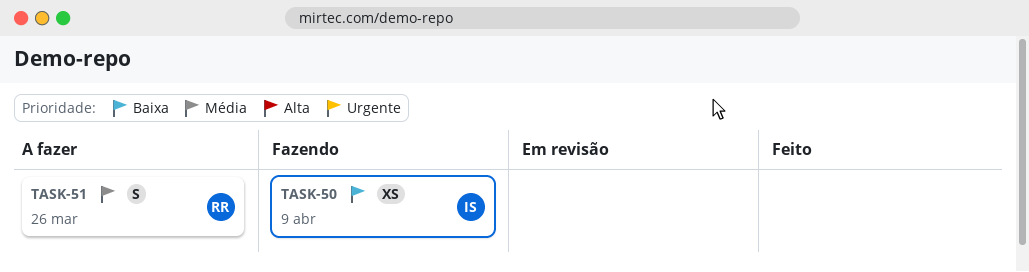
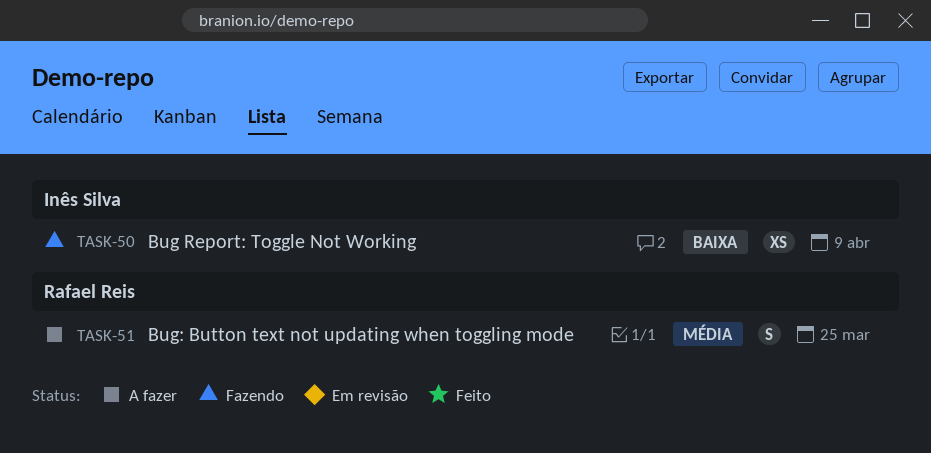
TASK-51, due: Mar 26 -> Mar 25

